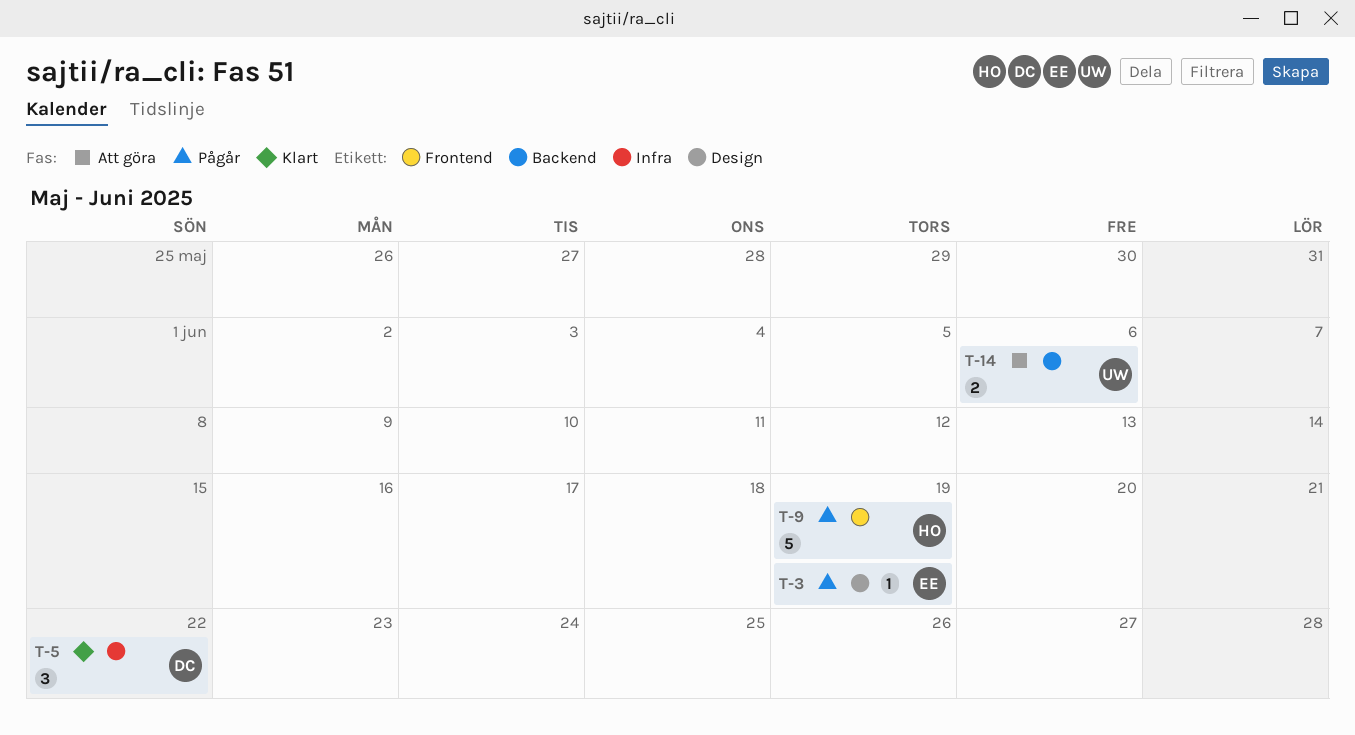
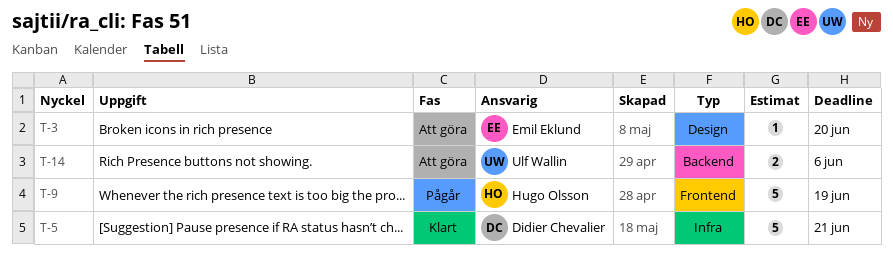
T-3, status: Pågår -> Att göra
T-3, due: Jun 19 -> Jun 20
T-5, estimate: 3 -> 5
T-5, due: Jun 22 -> Jun 21

